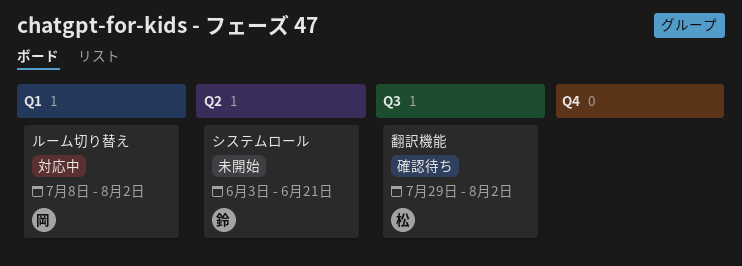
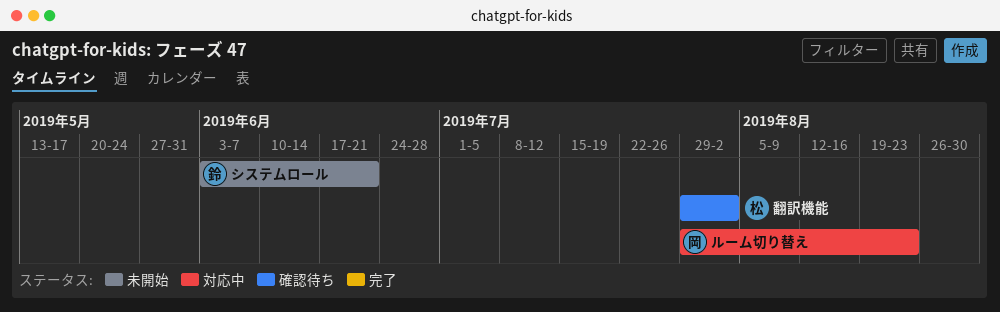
ルーム切り替え, start: Jul 8 -> Jul 29
ルーム切り替え, due: Aug 2 -> Aug 23

